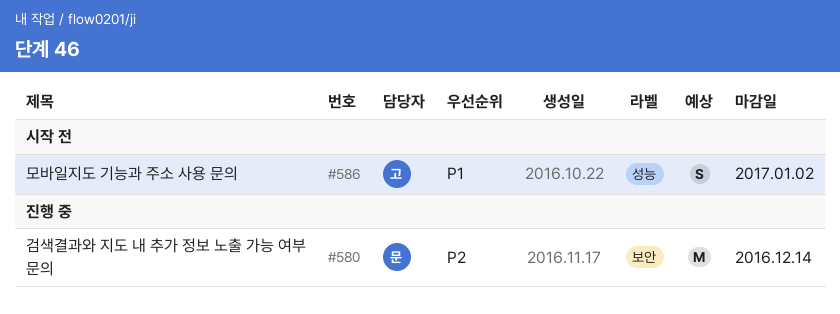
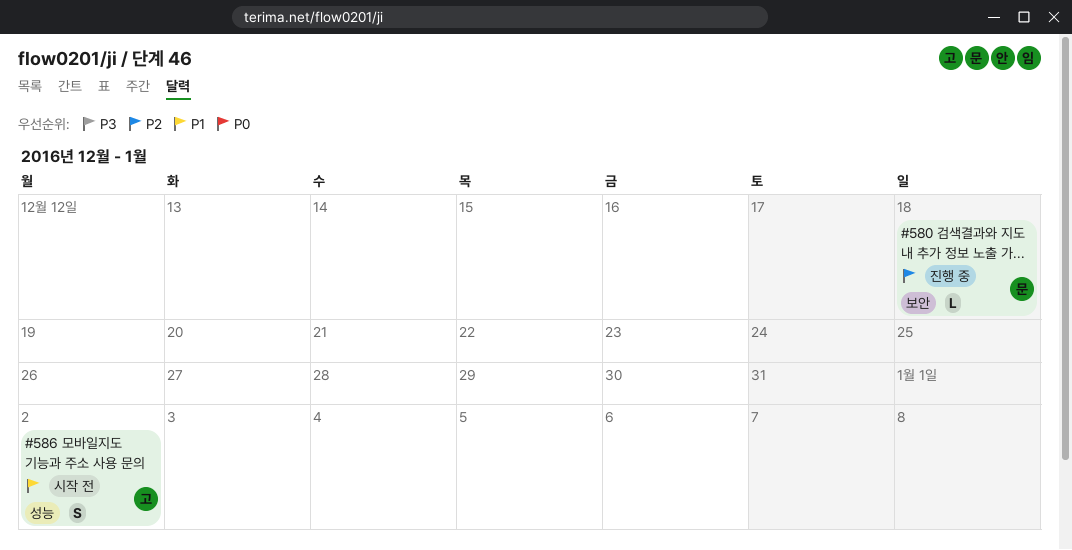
#580, estimate: M -> L
#580, due: Dec 14 -> Dec 18

